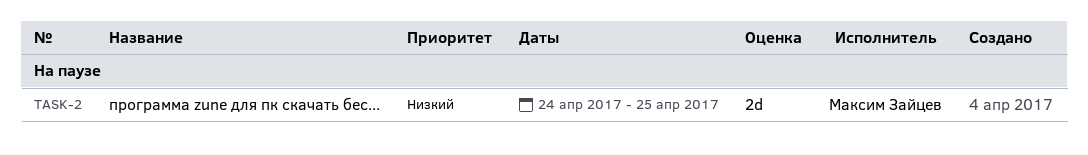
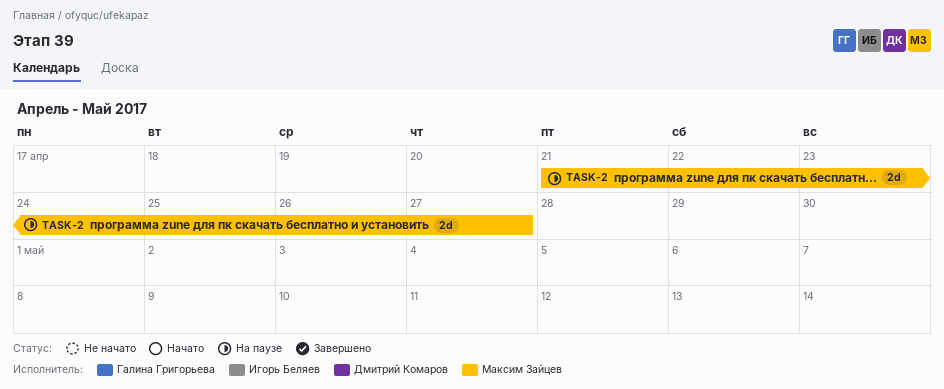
TASK-2, start: Apr 24 -> Apr 21
TASK-2, due: Apr 25 -> Apr 27

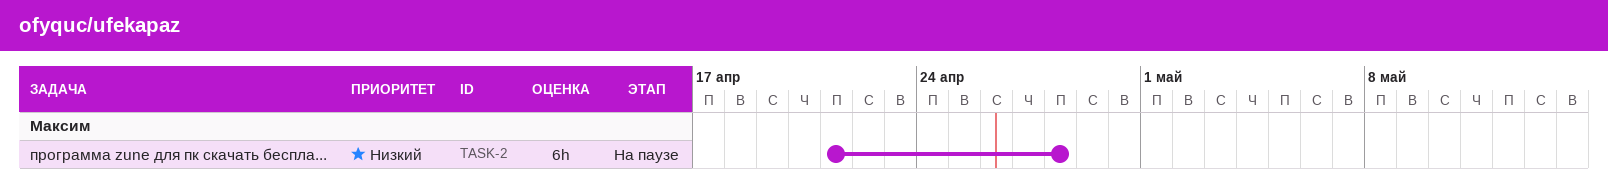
TASK-2, estimate: 2d -> 6h
TASK-2, due: Apr 27 -> Apr 28

